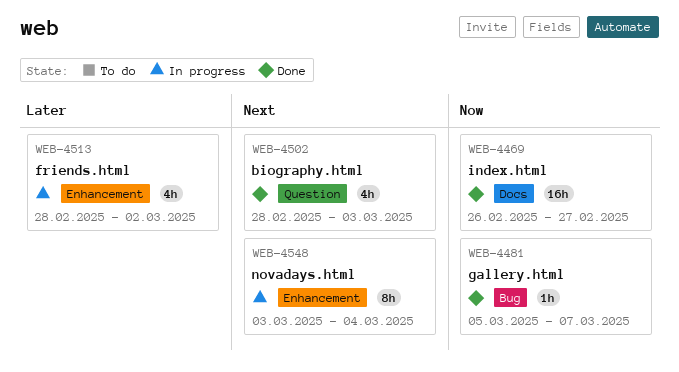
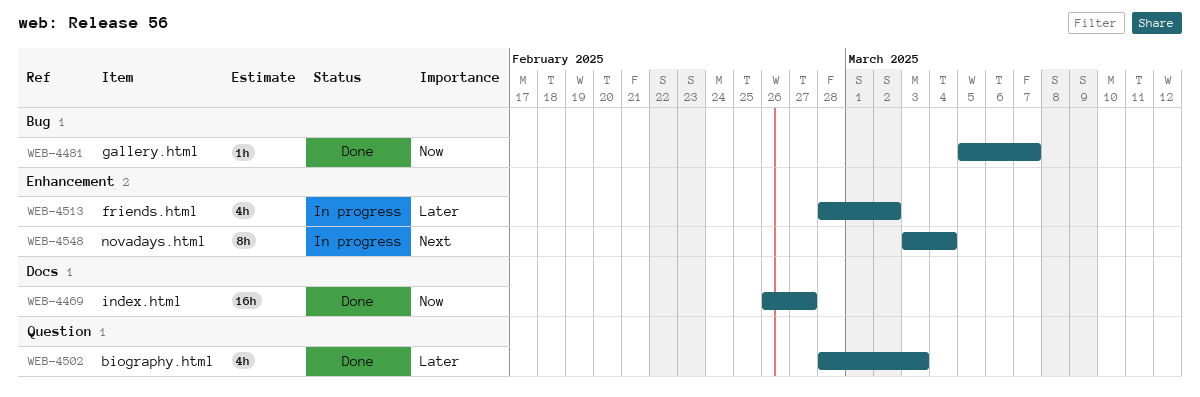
WEB-4502, priority: Next -> Later

